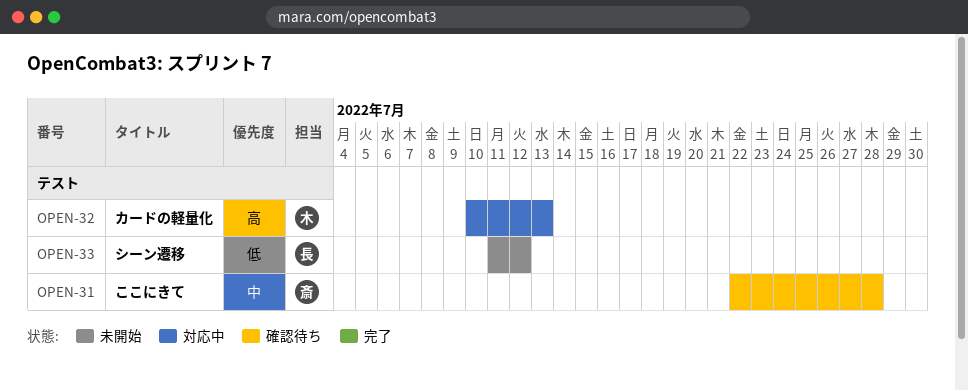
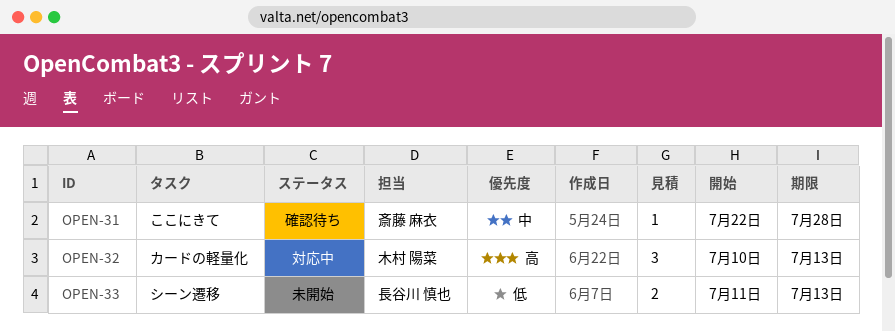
OPEN-33, due: Jul 12 -> Jul 13

